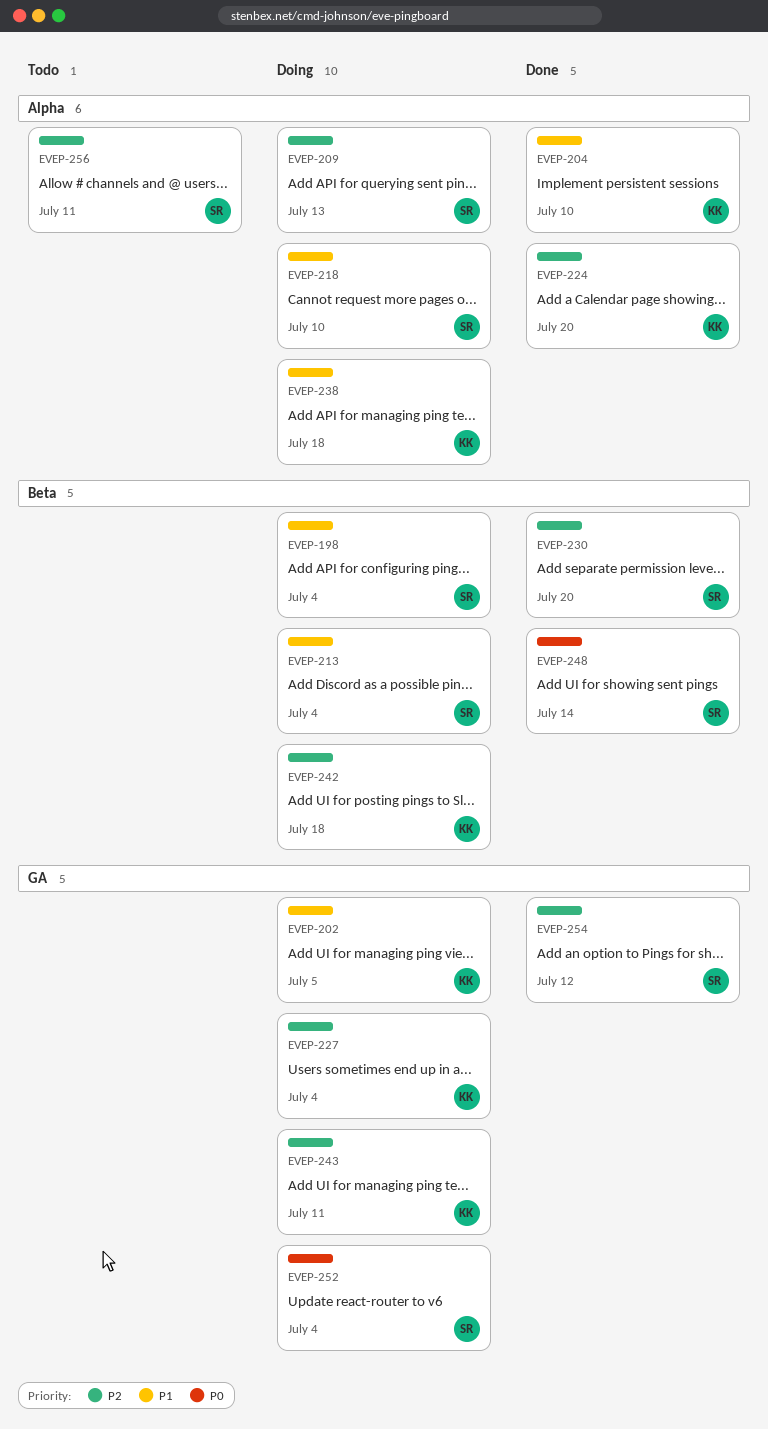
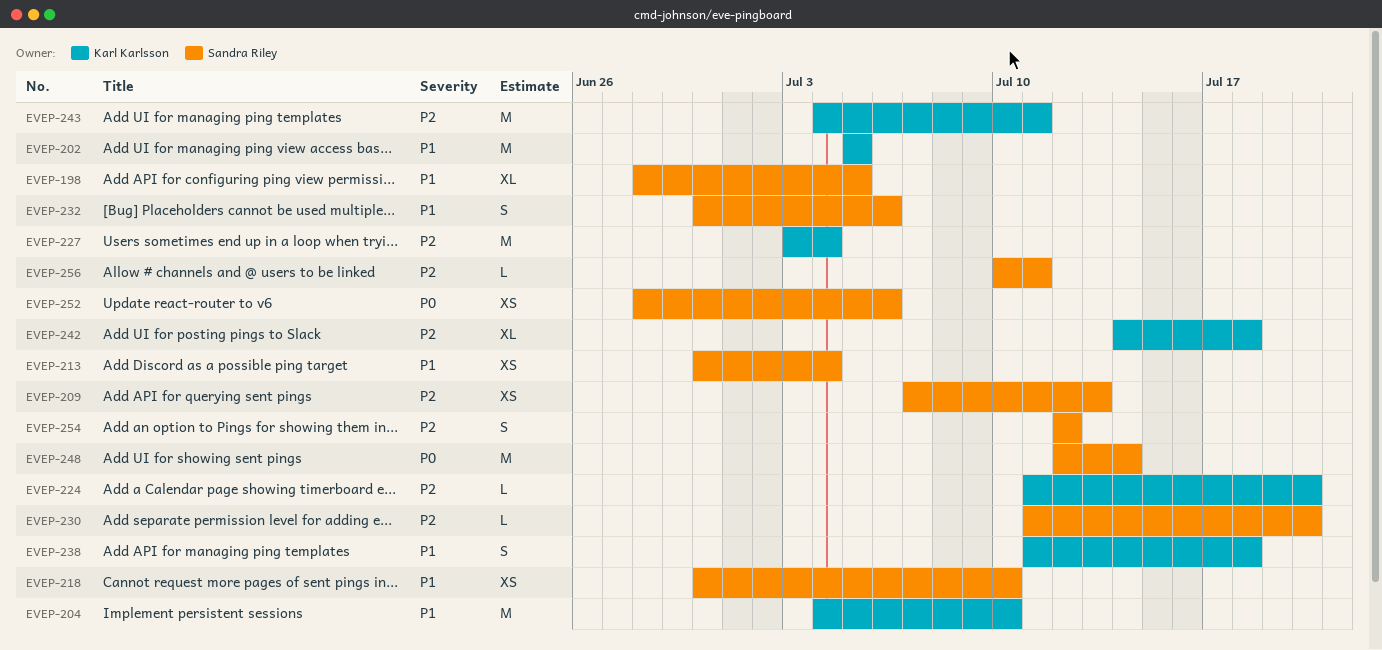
EVEP-198, due: Jul 4 -> Jul 5
EVEP-232: none -> present
EVEP-252, due: Jul 4 -> Jul 6

